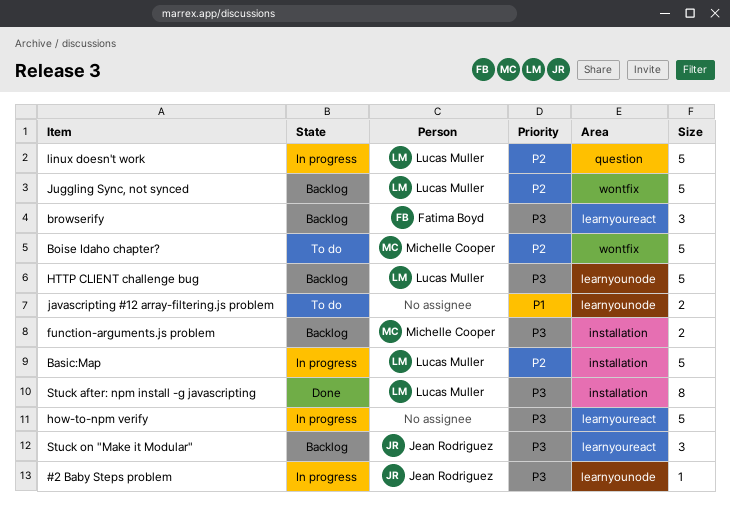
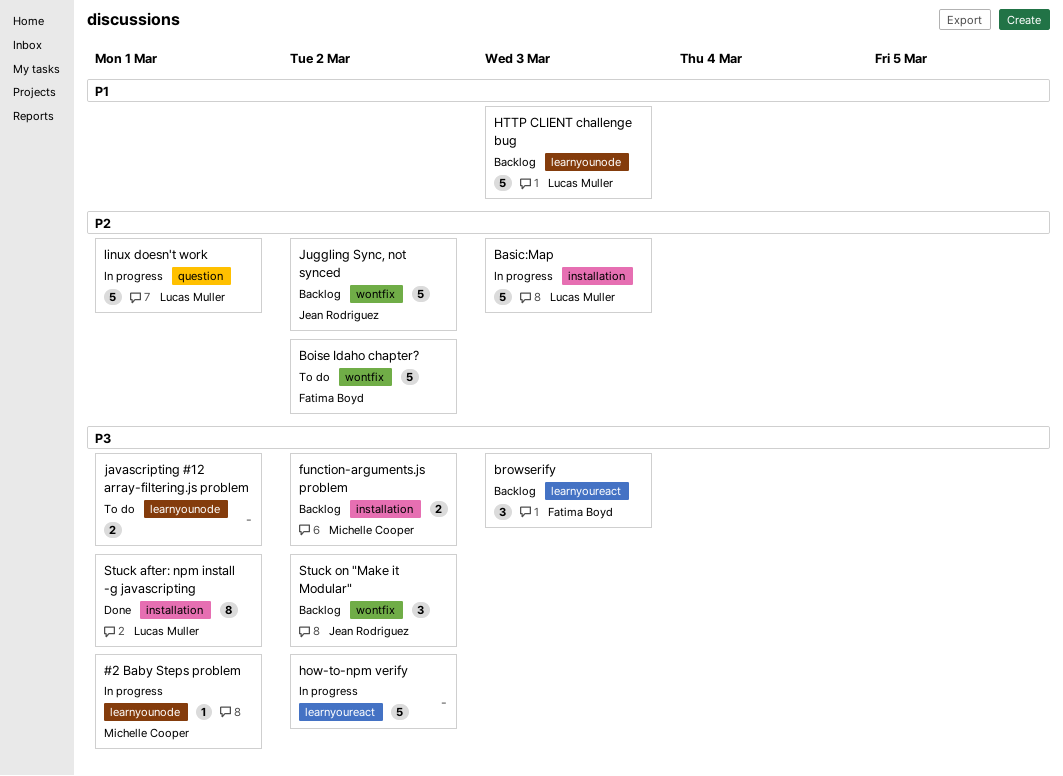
#2 Baby Steps problem, owner: Jean Rodriguez -> Michelle Cooper
Boise Idaho chapter?, owner: Michelle Cooper -> Fatima Boyd
HTTP CLIENT challenge bug, priority: P3 -> P1
javascripting #12 array-filtering.js problem, priority: P1 -> P3
Juggling Sync, not synced, owner: Lucas Muller -> Jean Rodriguez
Stuck on "Make it Modular", label: learnyoureact -> wontfix

